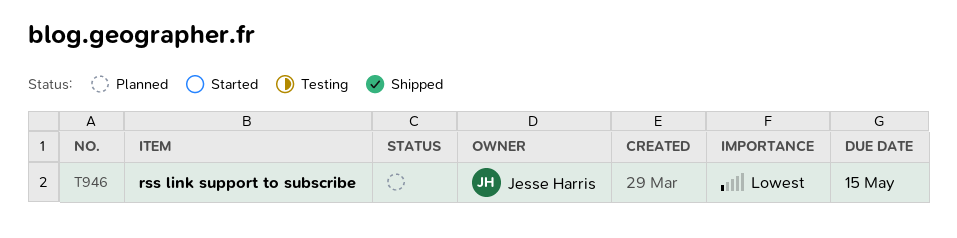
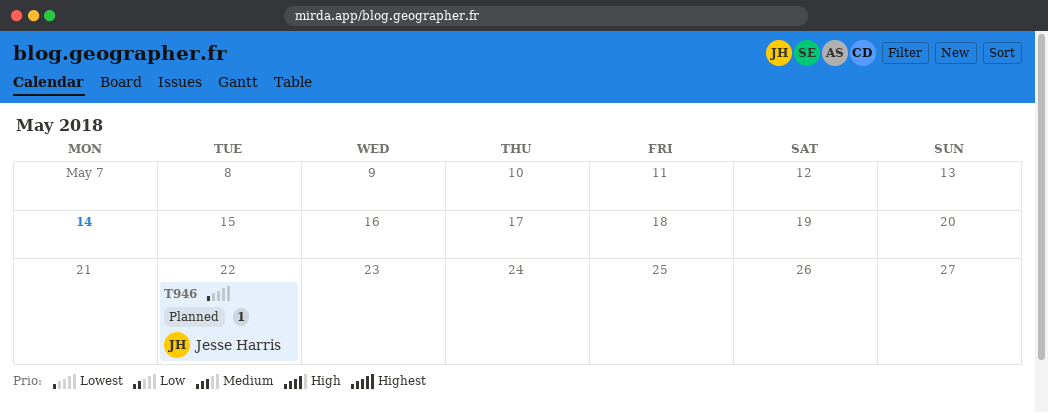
T946, due: May 15 -> May 22

